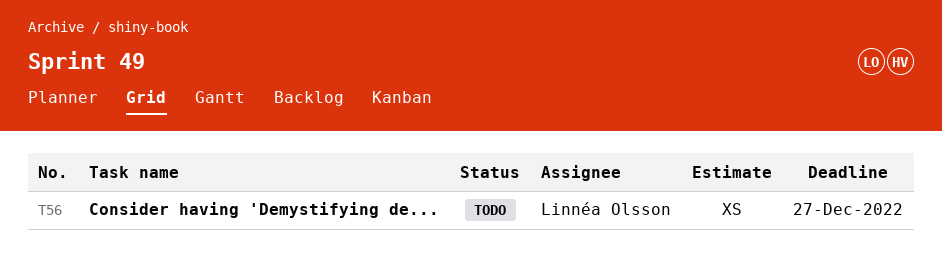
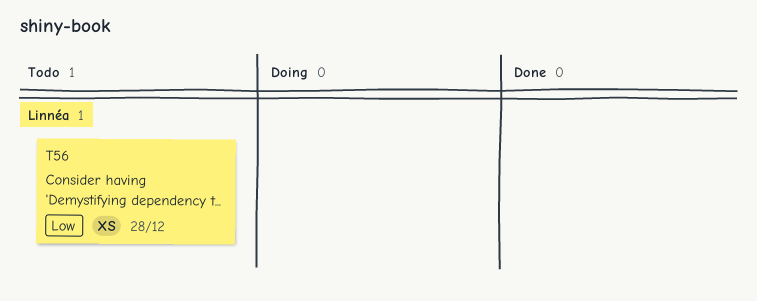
T56, due: Dec 27 -> Dec 28

